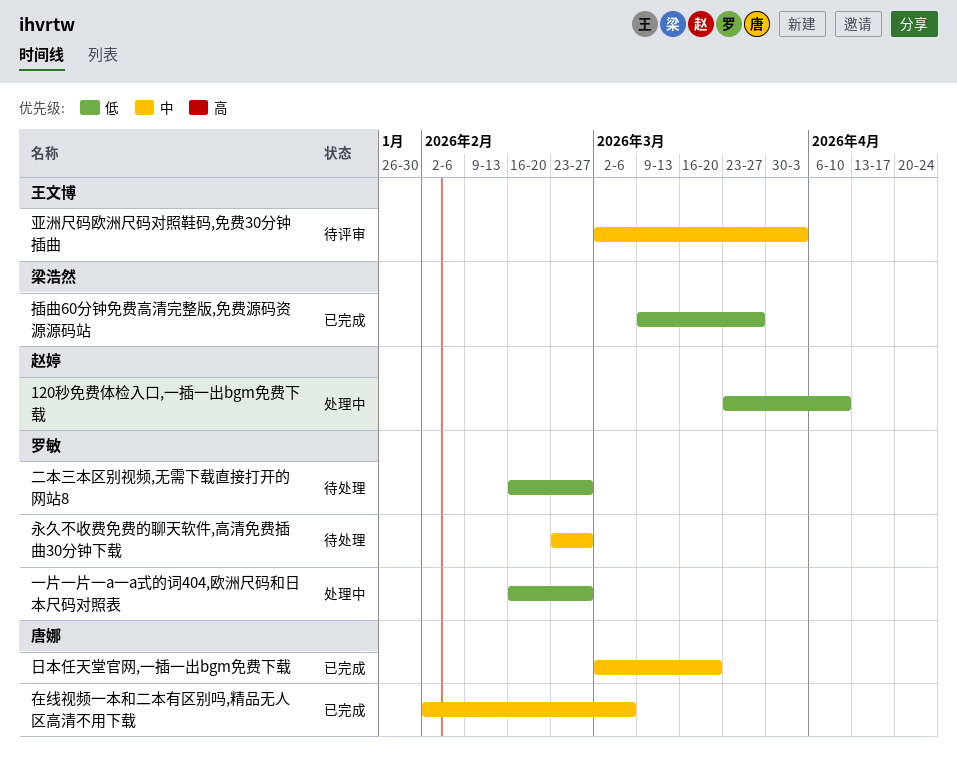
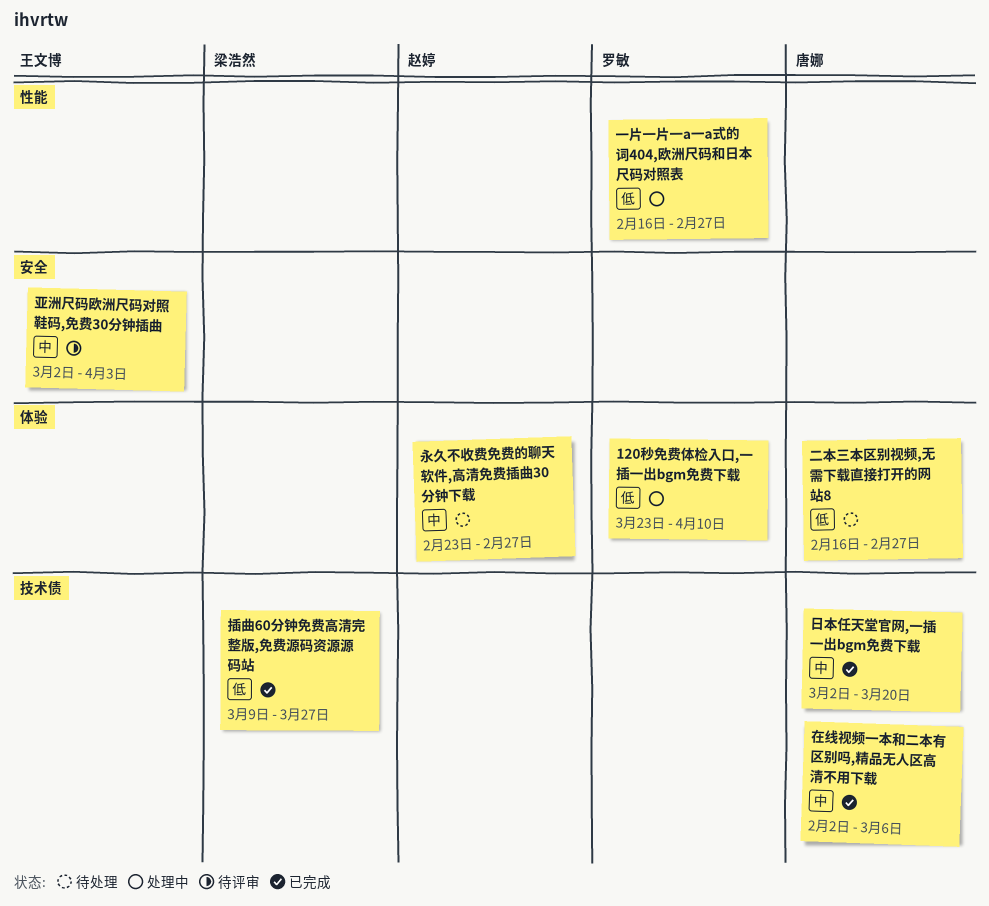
120秒免费体检入口,一插一出bgm免费下载, owner: 赵婷 -> 罗敏
二本三本区别视频,无需下载直接打开的网站8, owner: 罗敏 -> 唐娜
永久不收费免费的聊天软件,高清免费插曲30分钟下载, owner: 罗敏 -> 赵婷

